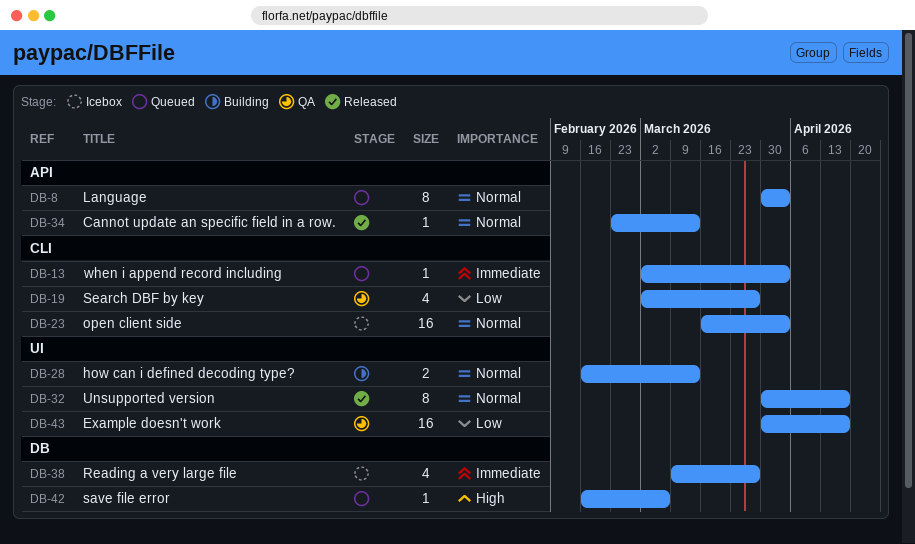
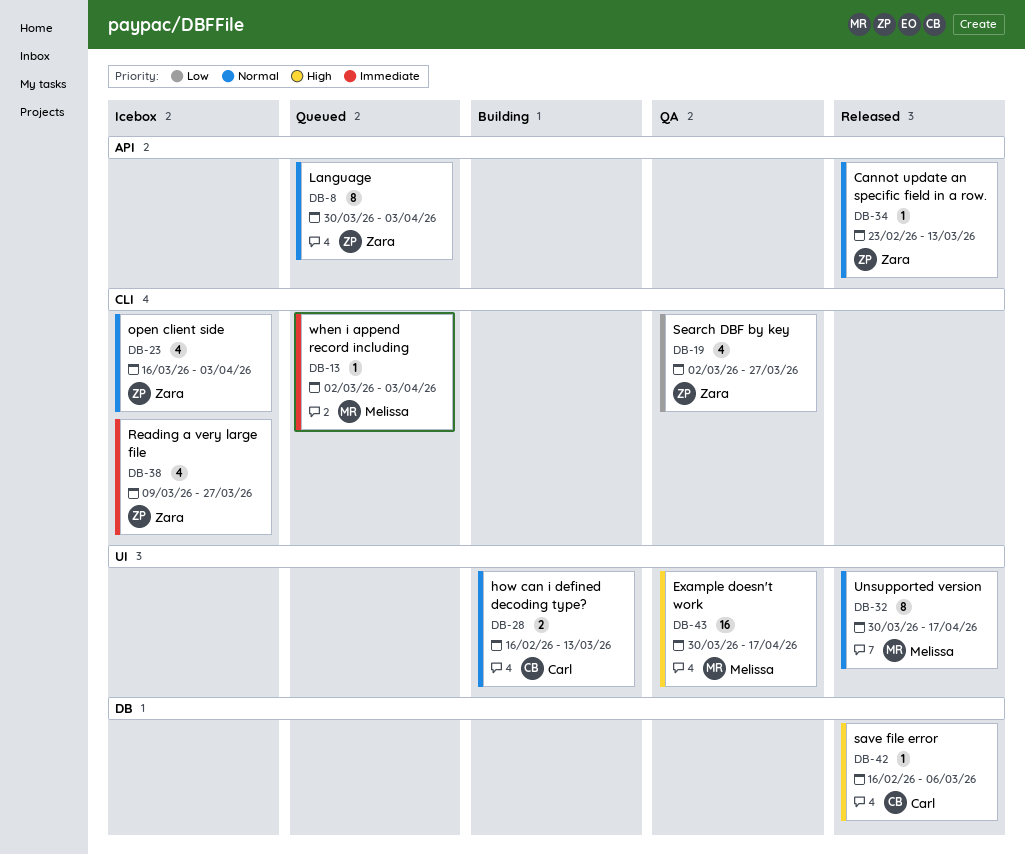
DB-23, estimate: 16 -> 4
DB-38, label: DB -> CLI
DB-42, status: Queued -> Released
DB-43, priority: Low -> High

